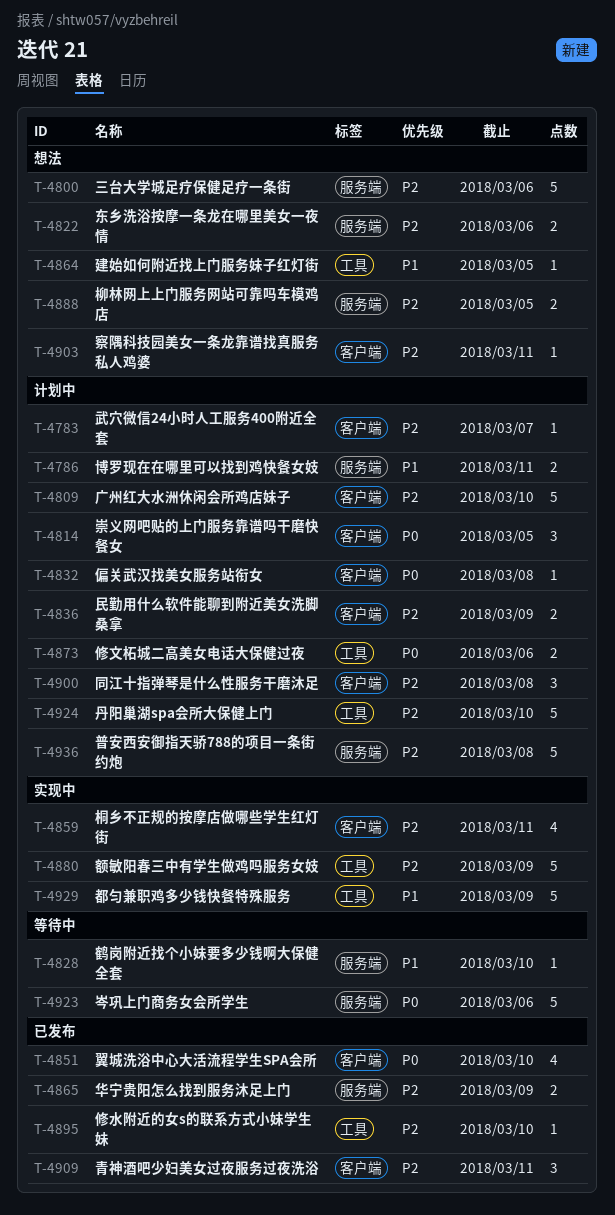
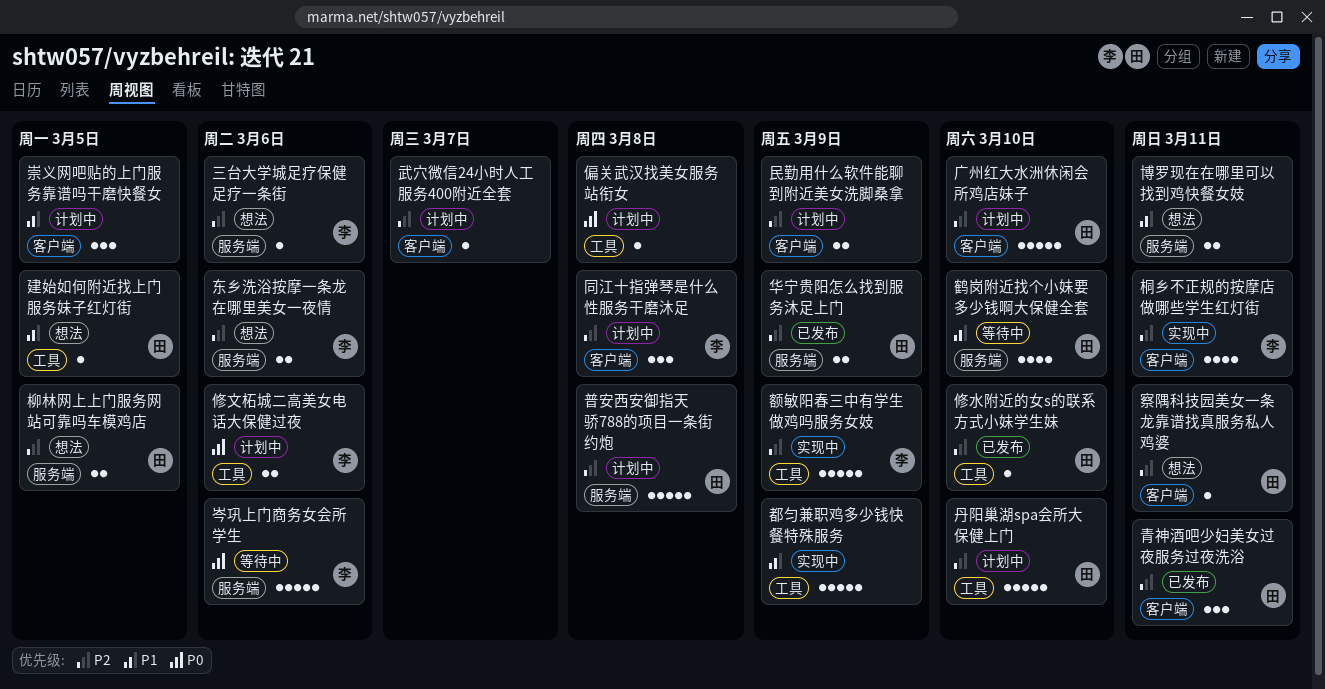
三台大学城足疗保健足疗一条街, estimate: 5 -> 1
偏关武汉找美女服务站衔女, label: 客户端 -> 工具
博罗现在在哪里可以找到鸡快餐女妓, status: 计划中 -> 想法
崇义网吧贴的上门服务靠谱吗干磨快餐女, priority: P0 -> P1
翼城洗浴中心大活流程学生SPA会所: present -> none
鹤岗附近找个小妹要多少钱啊大保健全套, estimate: 1 -> 4

